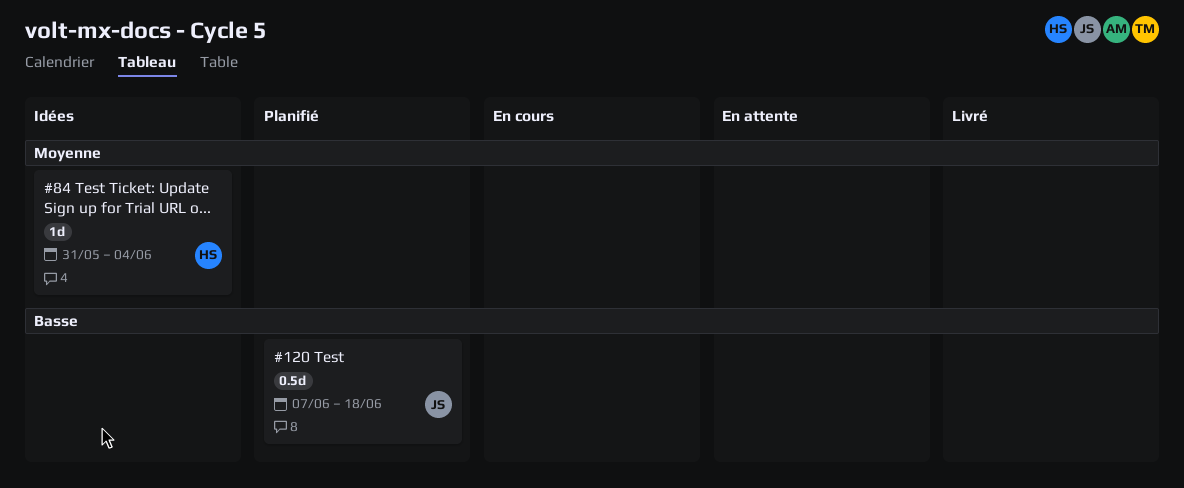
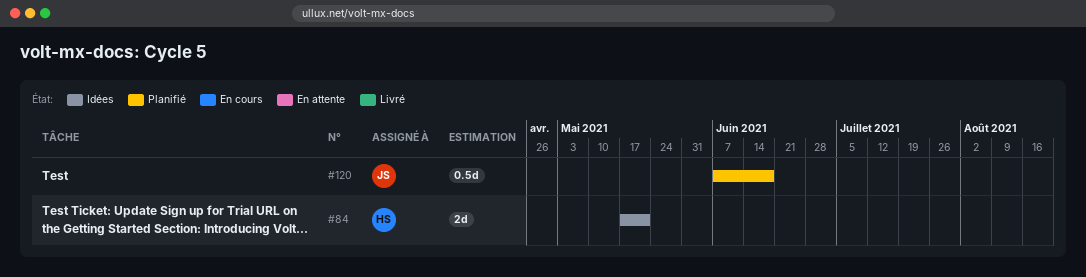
#84, estimate: 1d -> 2d
#84, start: May 31 -> May 17
#84, due: Jun 4 -> May 21

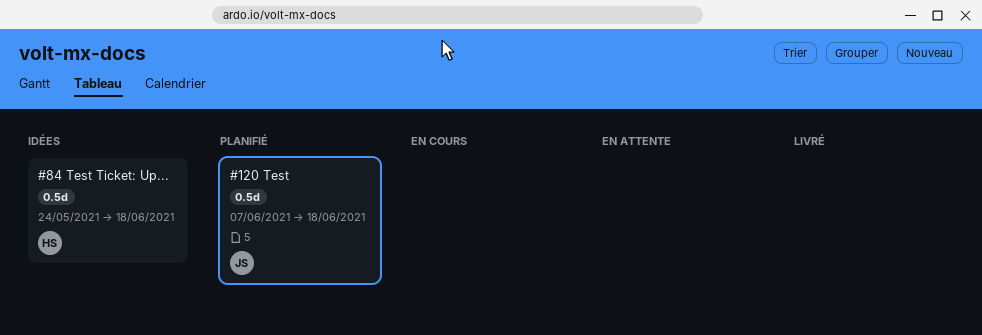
#84, estimate: 2d -> 0.5d
#84, start: May 17 -> May 24
#84, due: May 21 -> Jun 18

